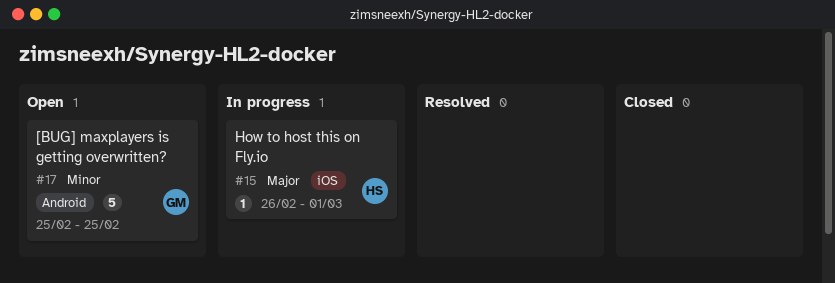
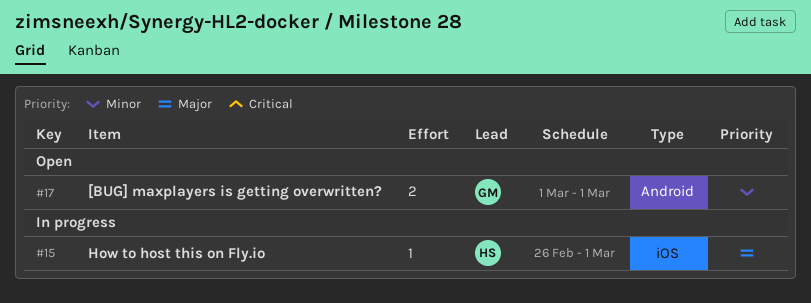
#17, estimate: 5 -> 2
#17, start: Feb 25 -> Mar 1
#17, due: Feb 25 -> Mar 1

